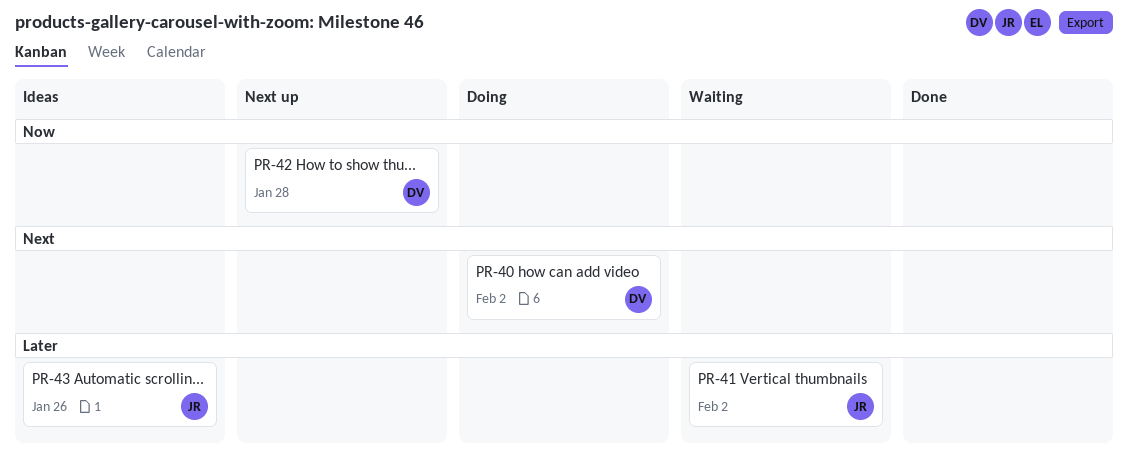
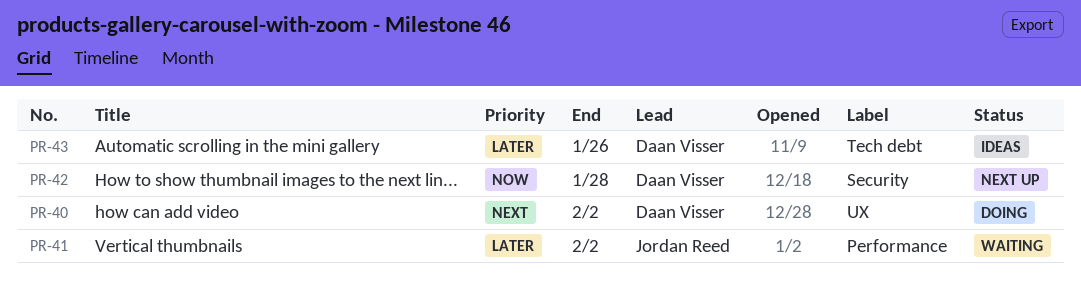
PR-43, owner: Jordan Reed -> Daan Visser

